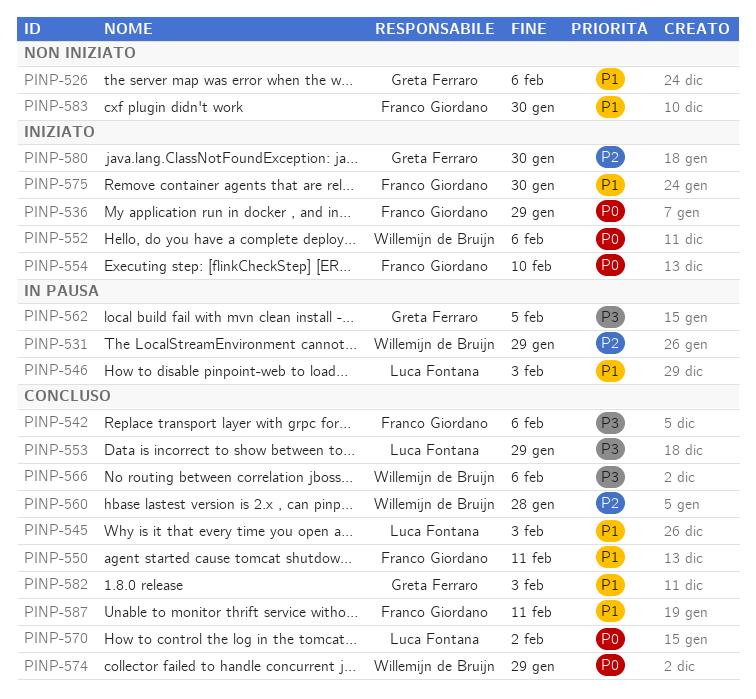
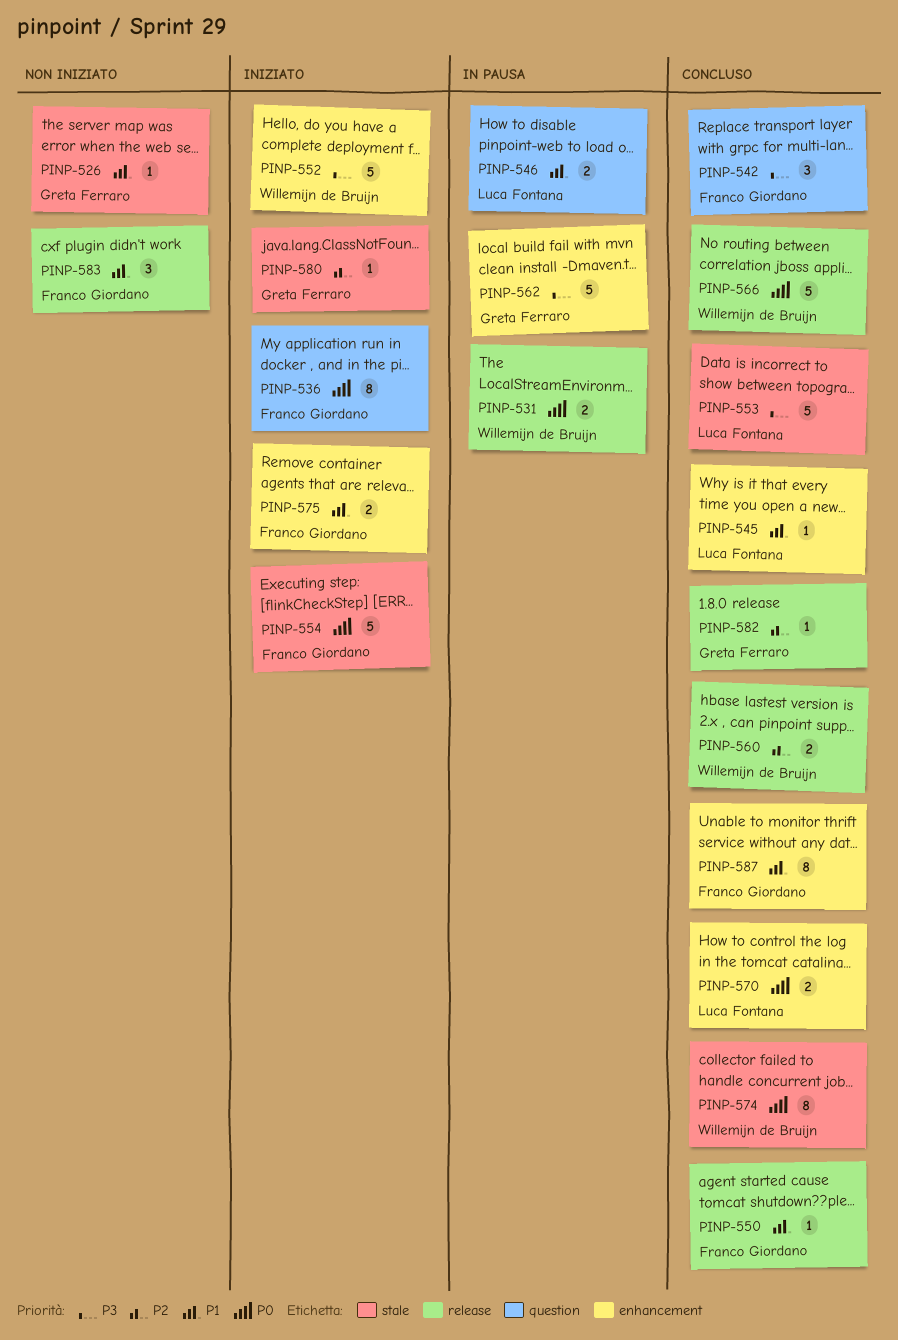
PINP-531, priority: P2 -> P0
PINP-552, priority: P0 -> P3
PINP-566, priority: P3 -> P0
PINP-582, priority: P1 -> P2

